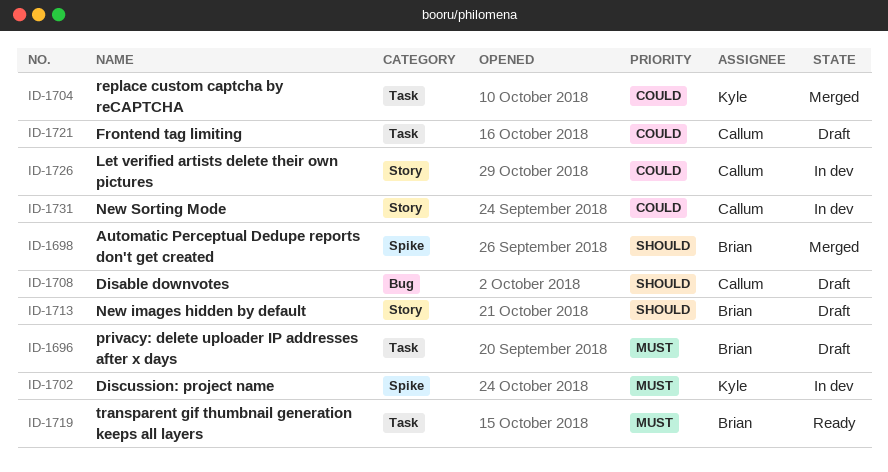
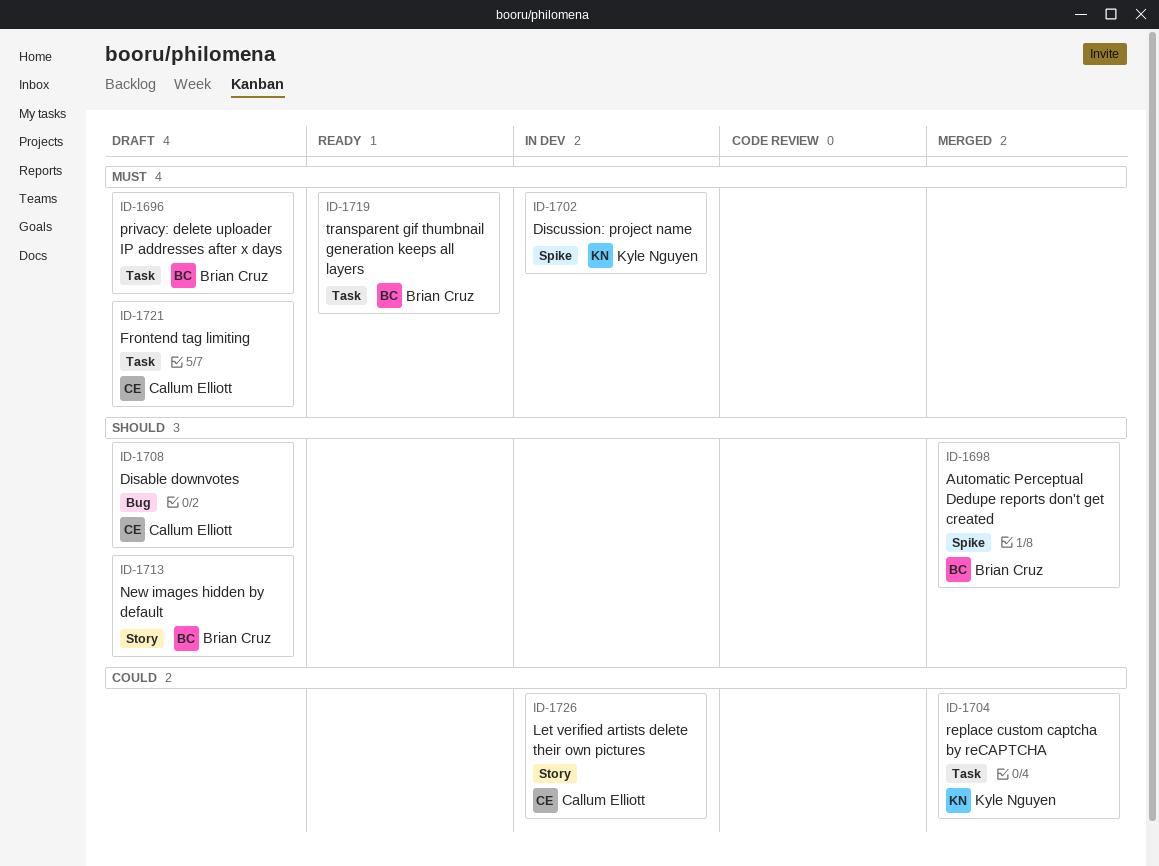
ID-1721, priority: Could -> Must
ID-1731: present -> none

